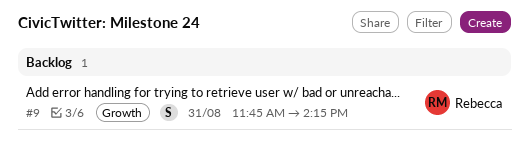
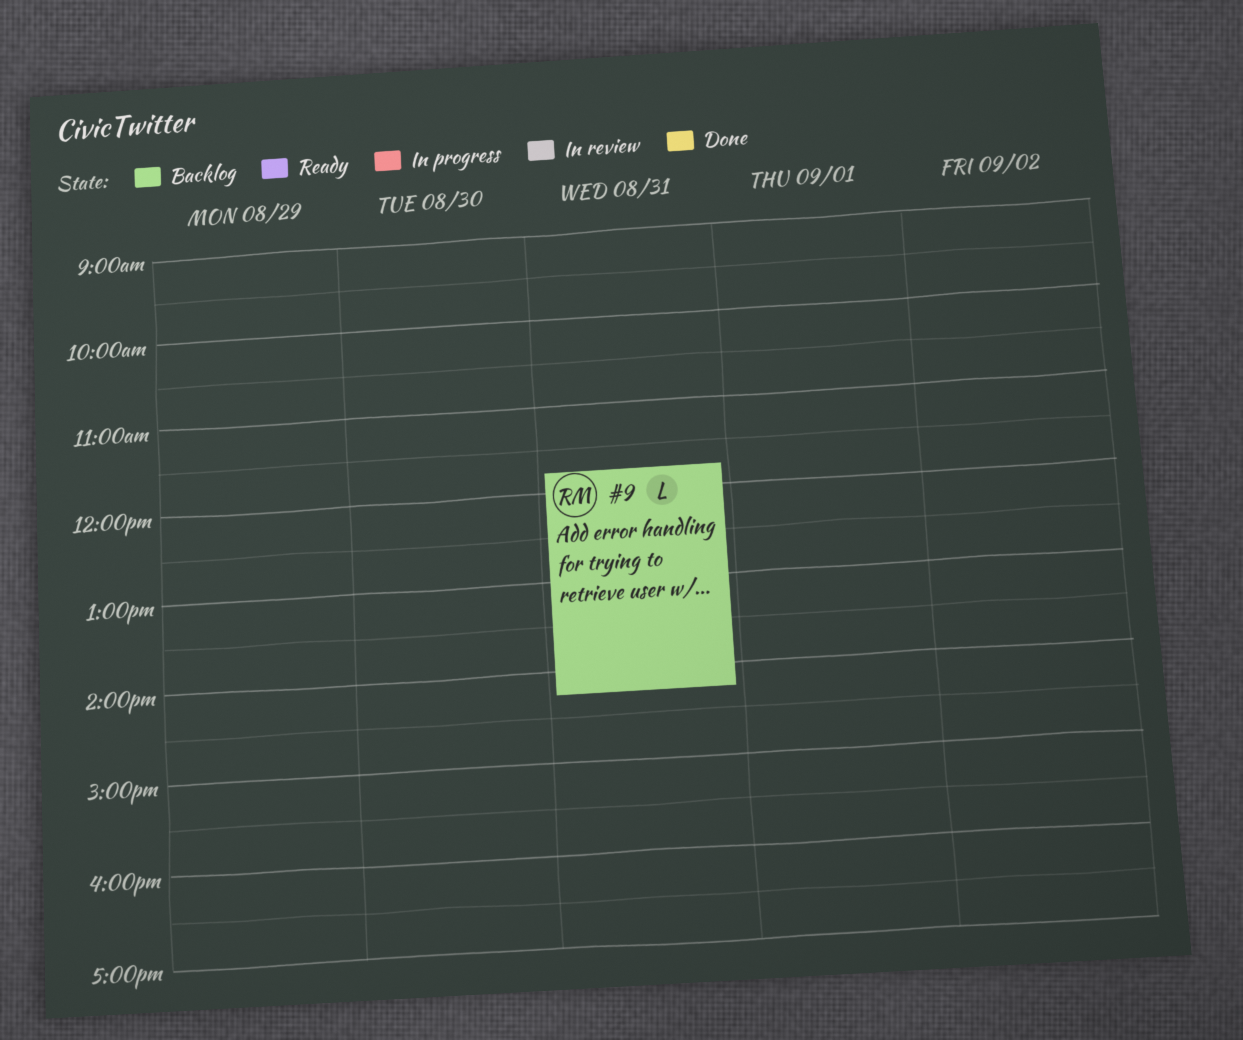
#9, estimate: S -> L

